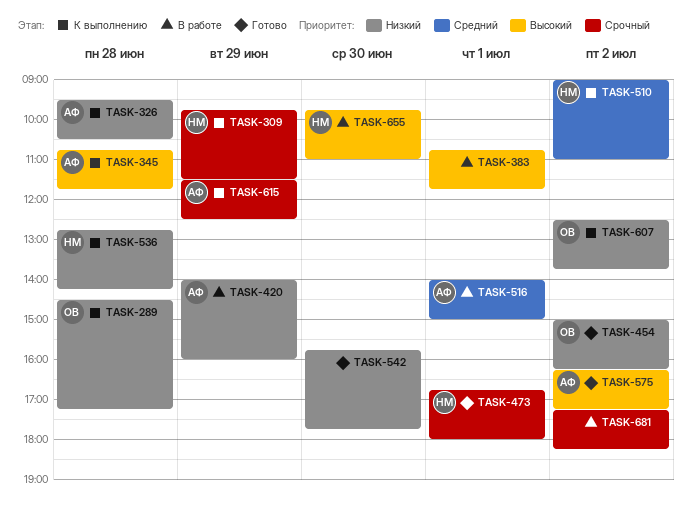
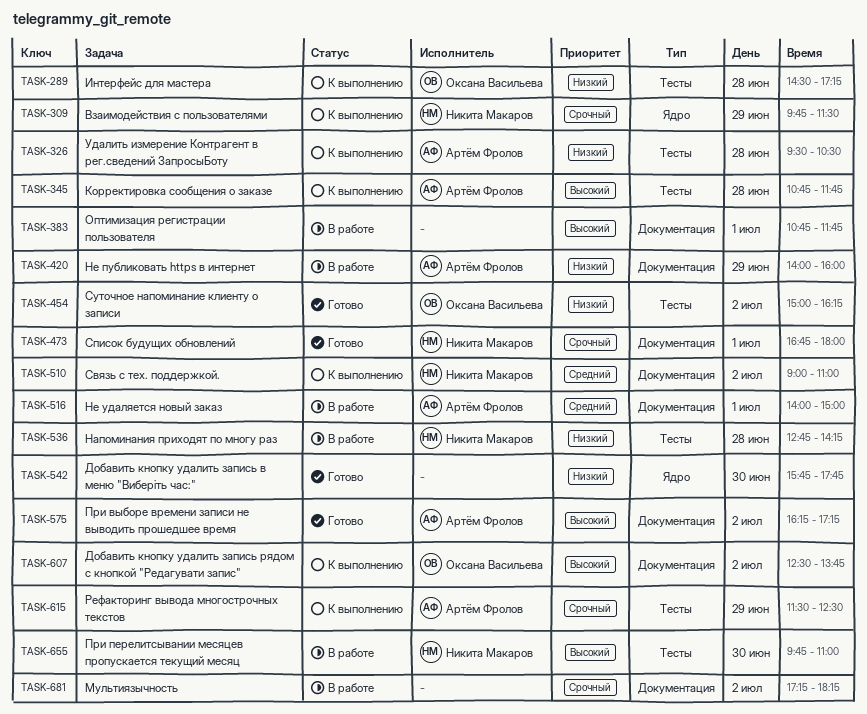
TASK-536, status: К выполнению -> В работе
TASK-607, priority: Низкий -> Высокий

